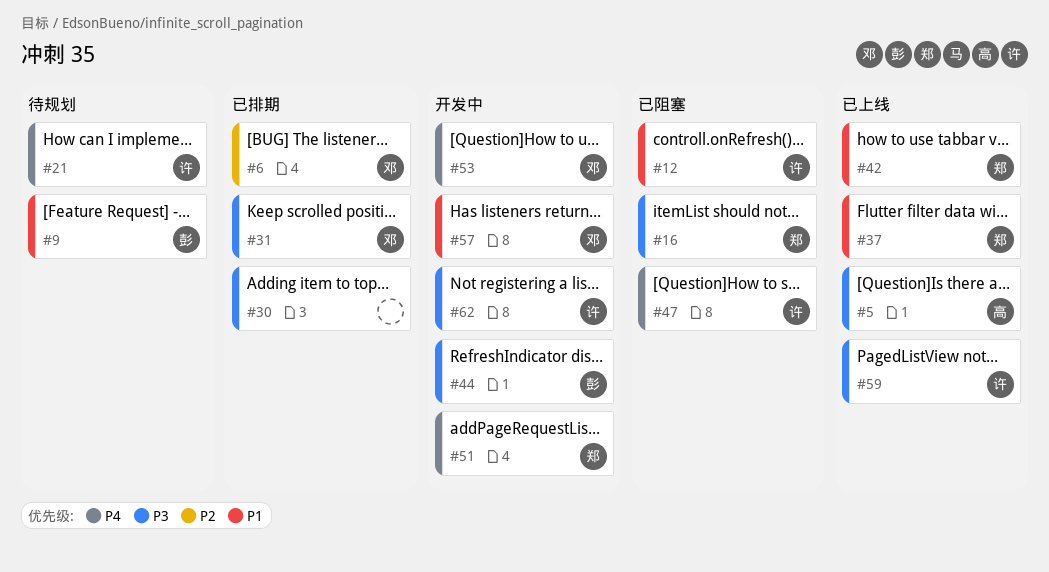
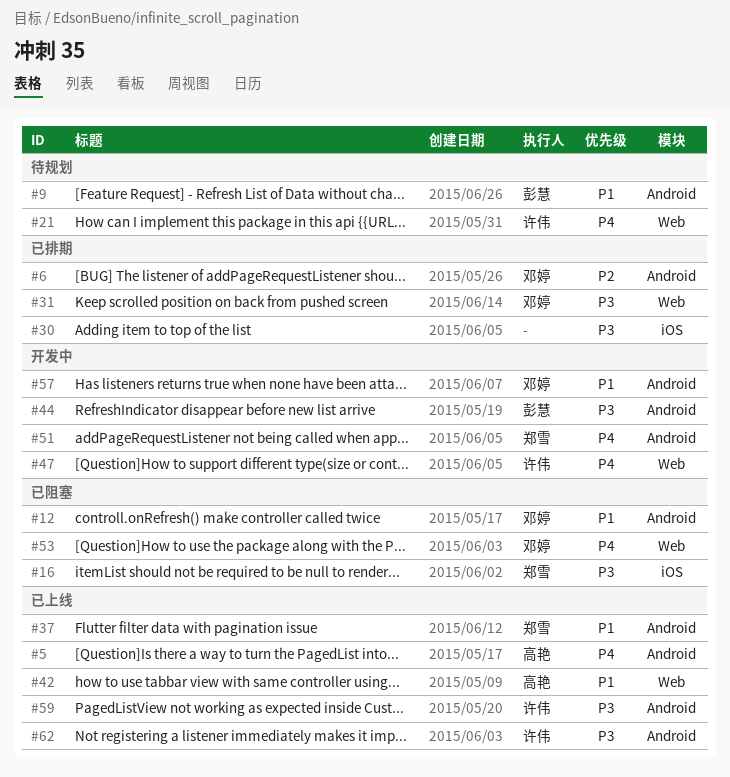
#5, priority: P3 -> P4
#12, owner: 许伟 -> 邓婷
#42, owner: 郑雪 -> 高艳
#47, status: 已阻塞 -> 开发中
#53, status: 开发中 -> 已阻塞
#62, status: 开发中 -> 已上线

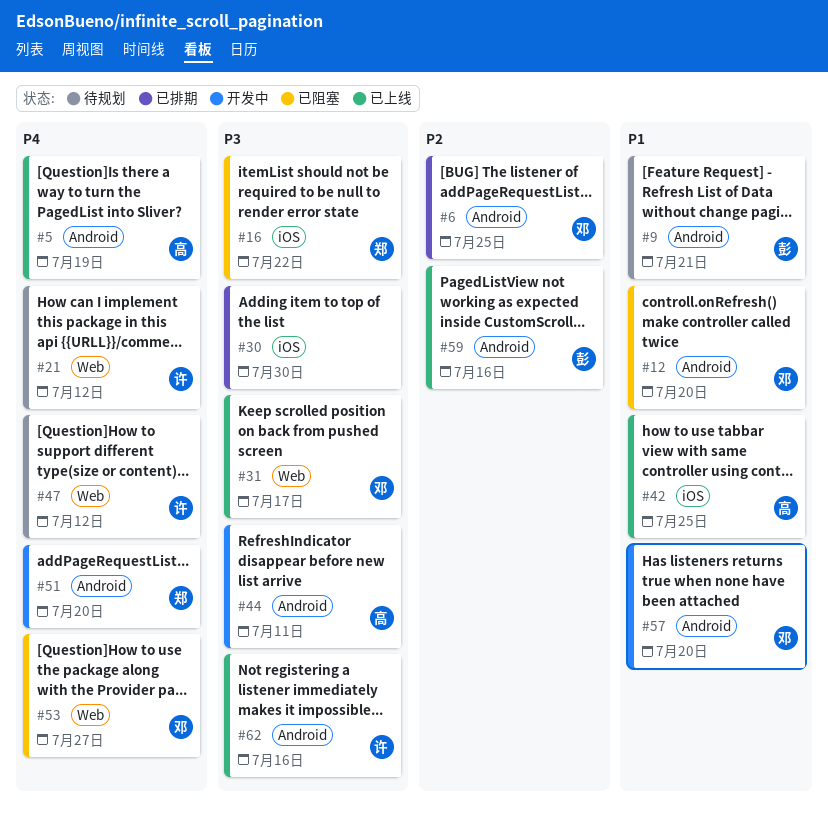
#31, status: 已排期 -> 已上线
#37: present -> none
#42, label: Web -> iOS
#44, owner: 彭慧 -> 高艳
#47, status: 开发中 -> 待规划
#59, owner: 许伟 -> 彭慧
#59, priority: P3 -> P2

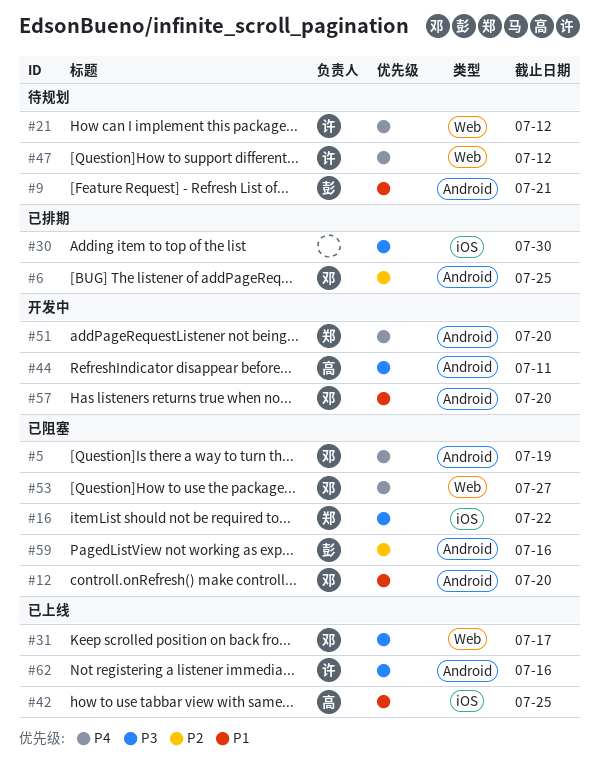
#5, status: 已上线 -> 已阻塞
#5, owner: 高 -> 邓
#59, status: 已上线 -> 已阻塞

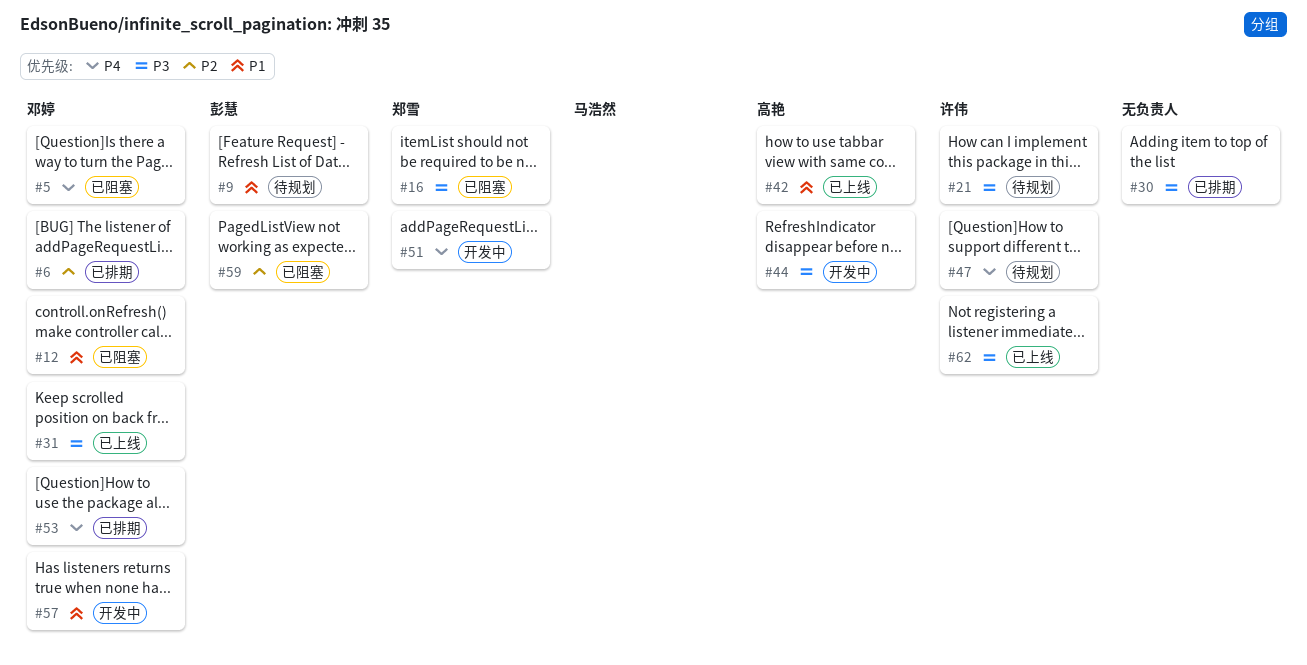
#21, priority: P4 -> P3
#53, status: 已阻塞 -> 已排期

